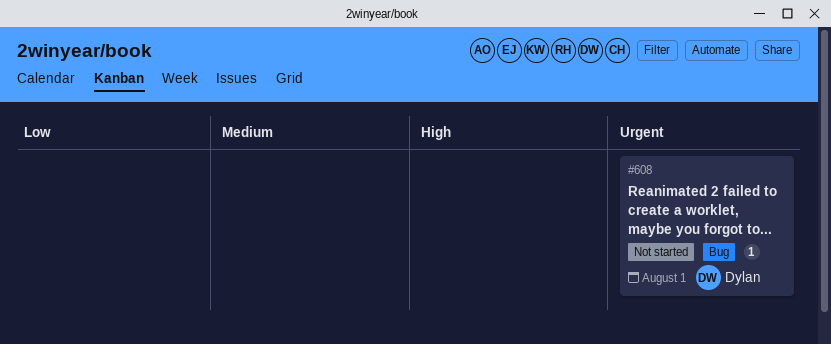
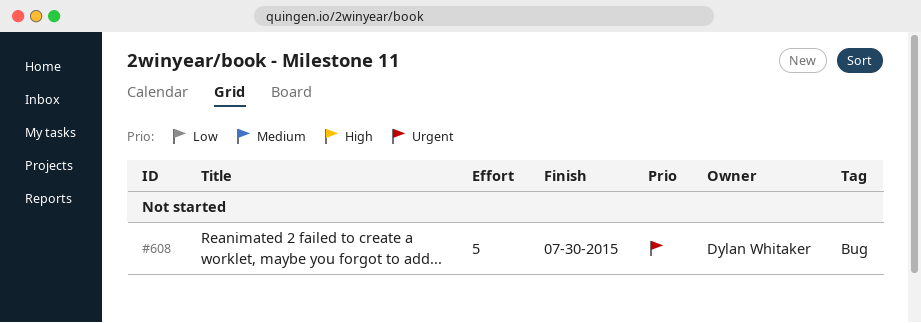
#608, estimate: 1 -> 5
#608, due: Aug 1 -> Jul 30

